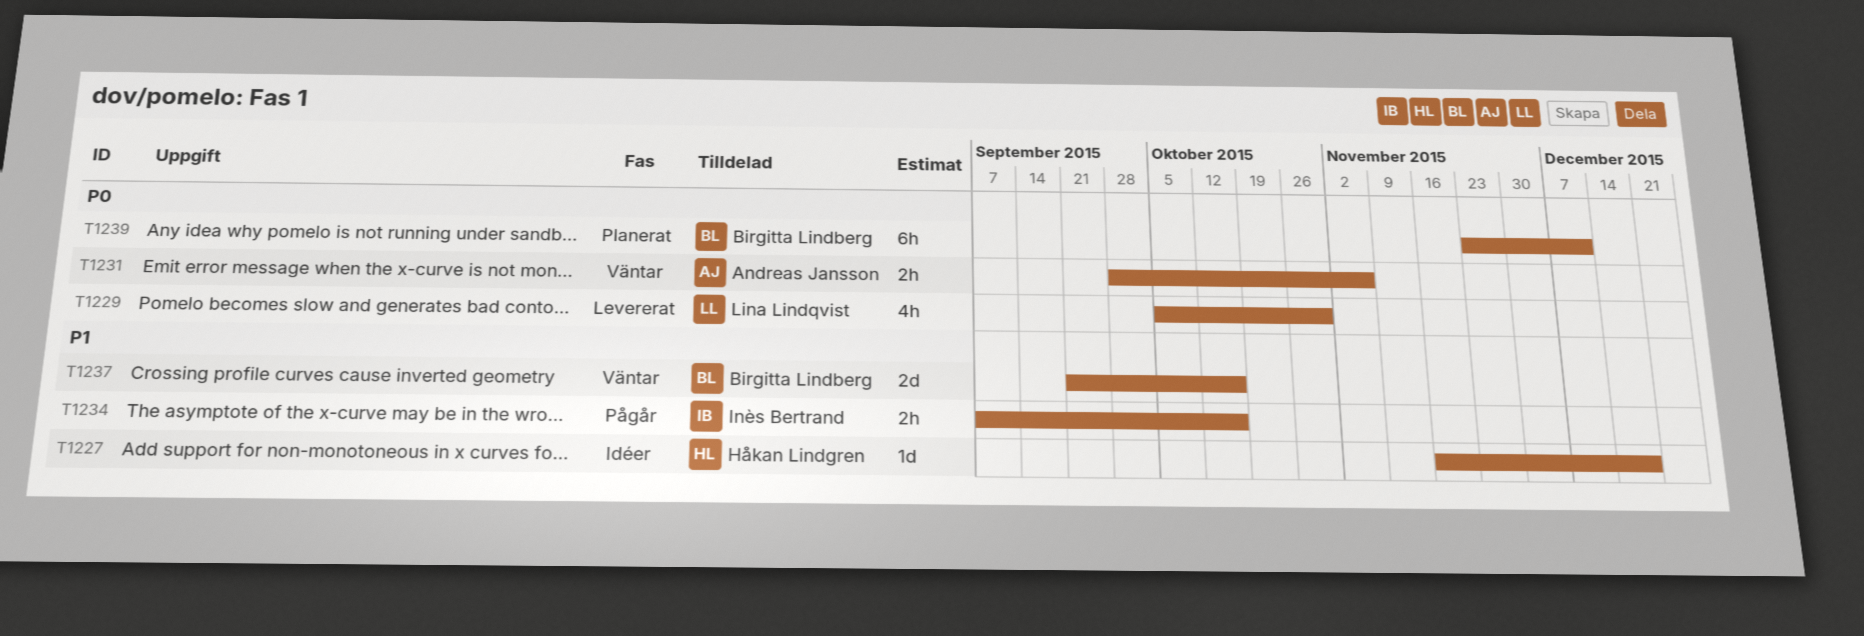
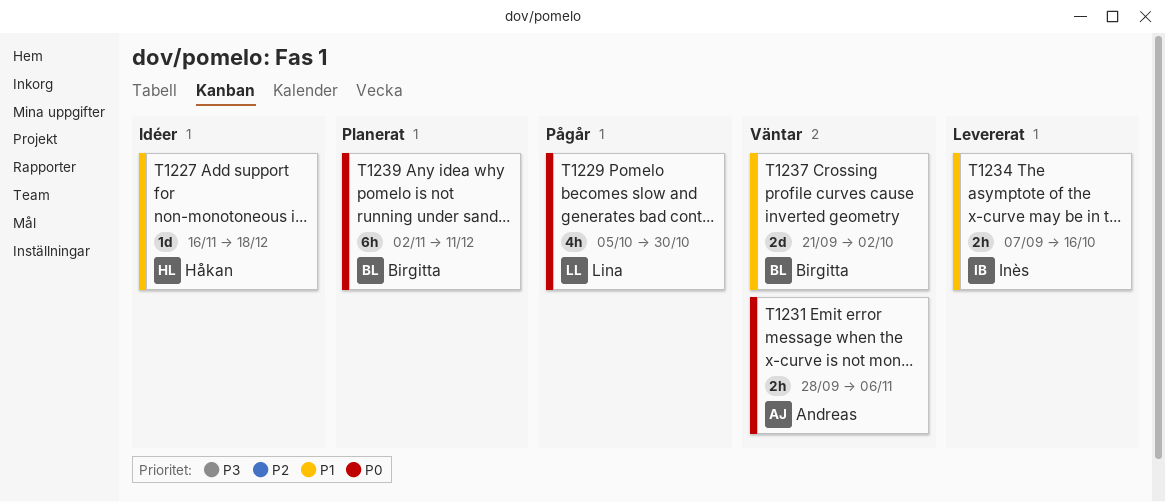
T1229, status: Levererat -> Pågår
T1234, status: Pågår -> Levererat
T1237, due: Oct 16 -> Oct 2
T1239, start: Nov 23 -> Nov 2

